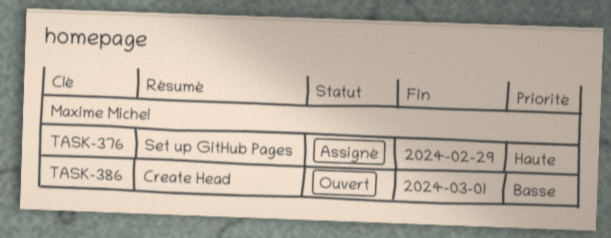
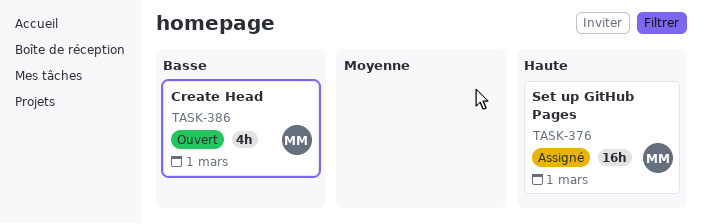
TASK-376, due: Feb 29 -> Mar 1

